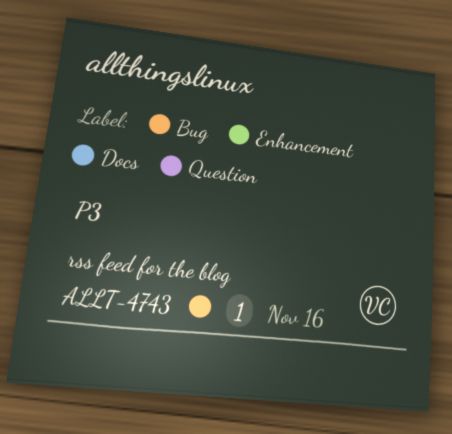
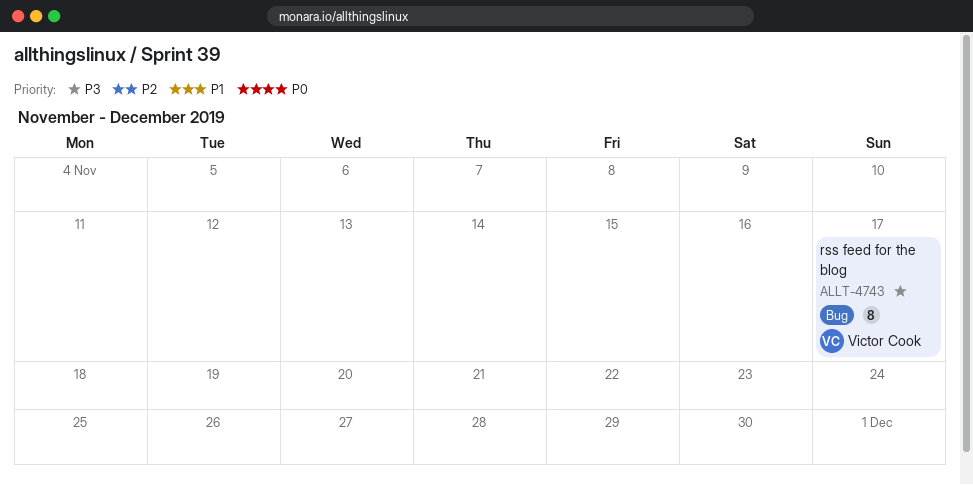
ALLT-4743, estimate: 1 -> 8
ALLT-4743, due: Nov 16 -> Nov 17

